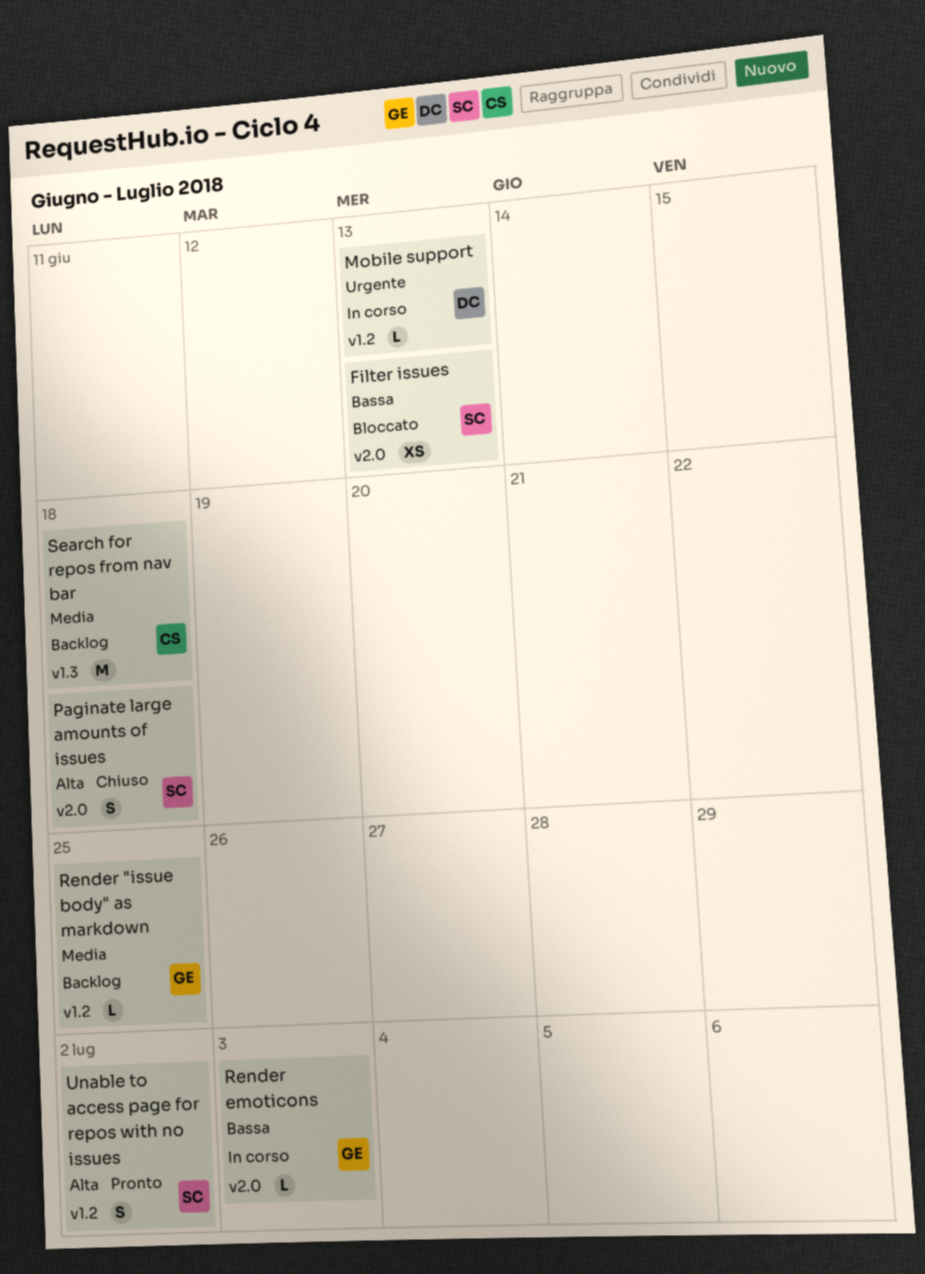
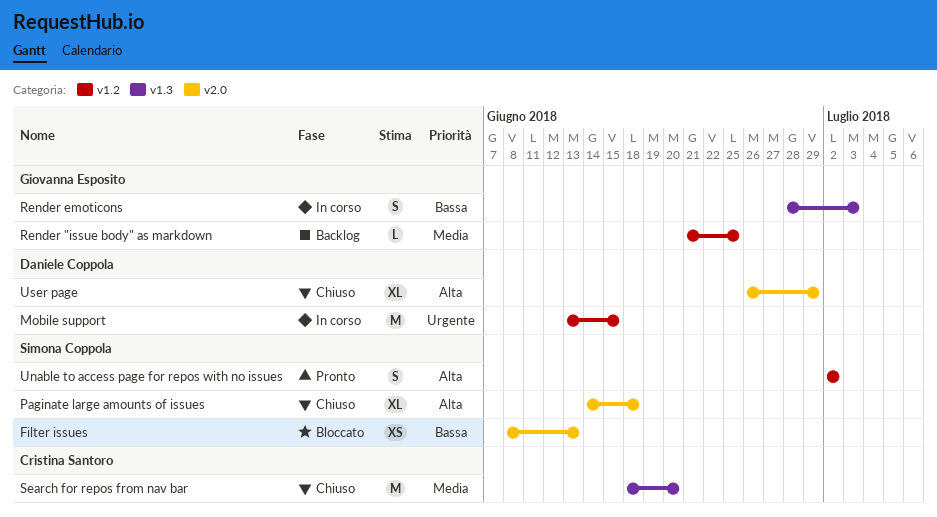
Mobile support, estimate: L -> M
Mobile support, due: Jun 13 -> Jun 15
Paginate large amounts of issues, estimate: S -> XL
Render emoticons, label: v2.0 -> v1.3
Render emoticons, estimate: L -> S
Search for repos from nav bar, status: Backlog -> Chiuso
Search for repos from nav bar, due: Jun 18 -> Jun 20
User page: none -> present

